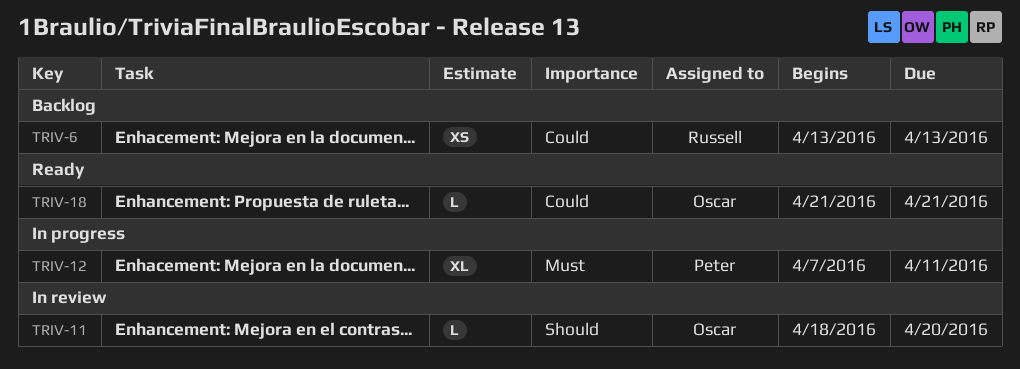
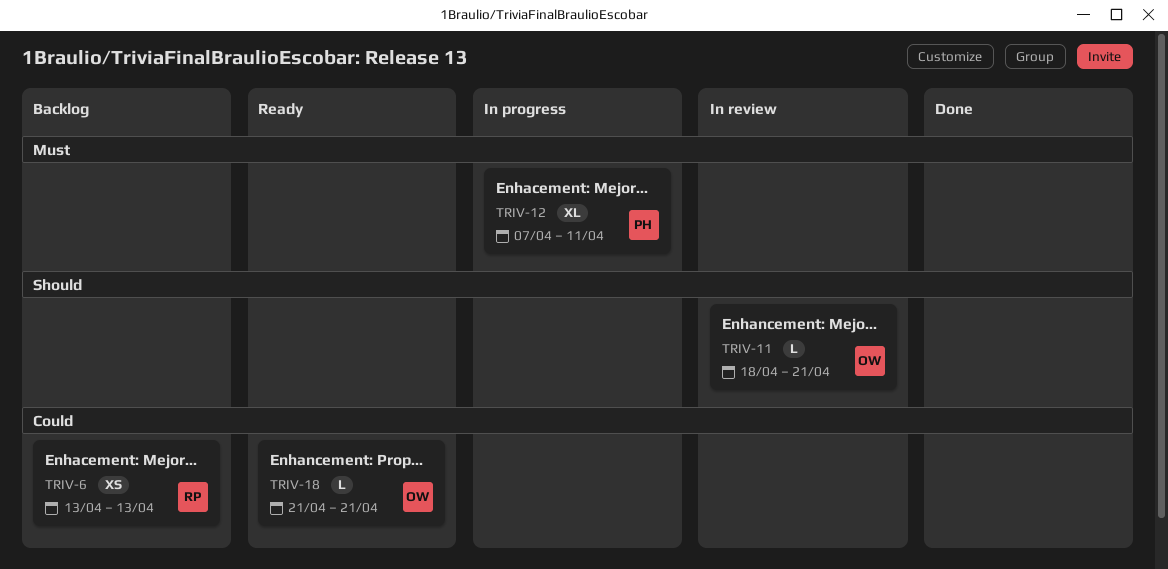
TRIV-11, due: Apr 20 -> Apr 21

